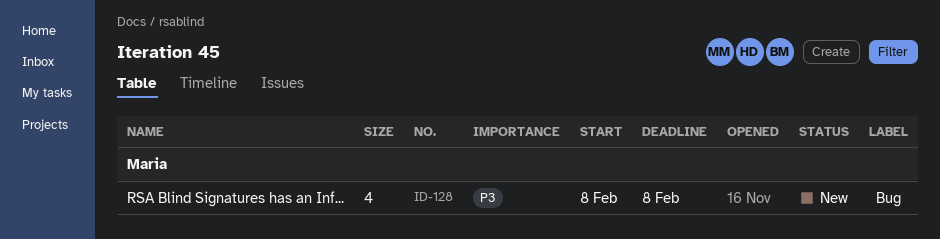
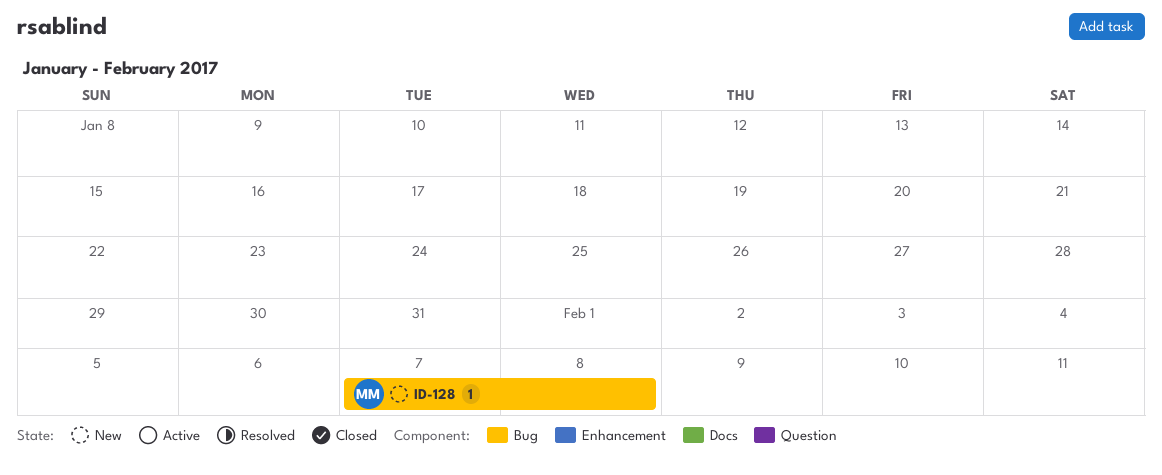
ID-128, estimate: 4 -> 1
ID-128, start: Feb 8 -> Feb 7

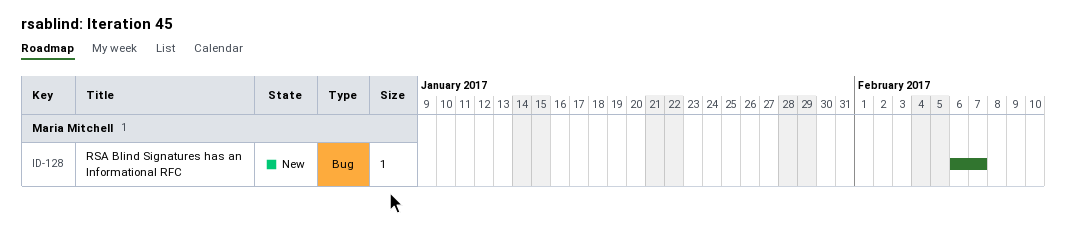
ID-128, start: Feb 7 -> Feb 6
ID-128, due: Feb 8 -> Feb 7

